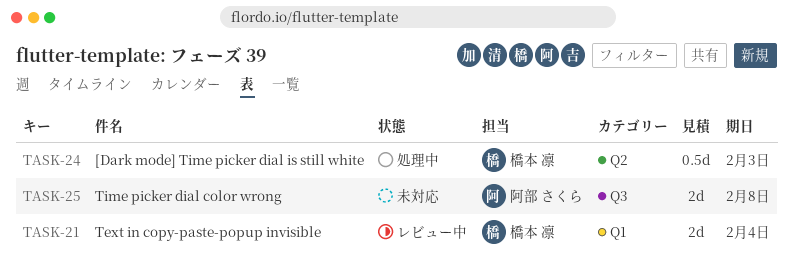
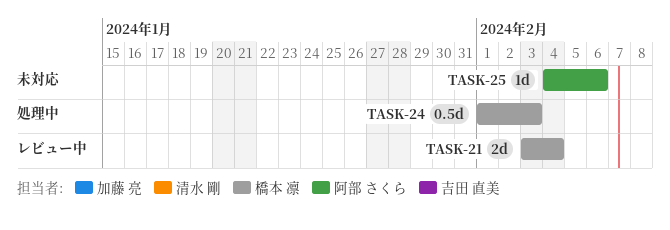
TASK-25, estimate: 2d -> 1d
TASK-25, due: Feb 8 -> Feb 6

